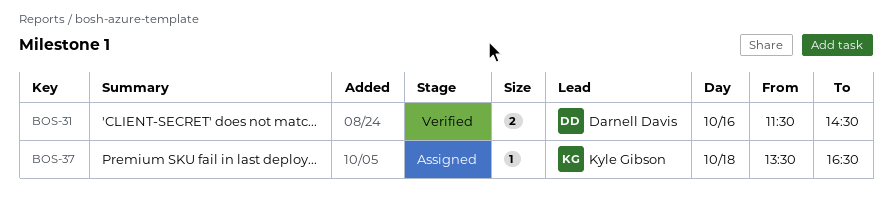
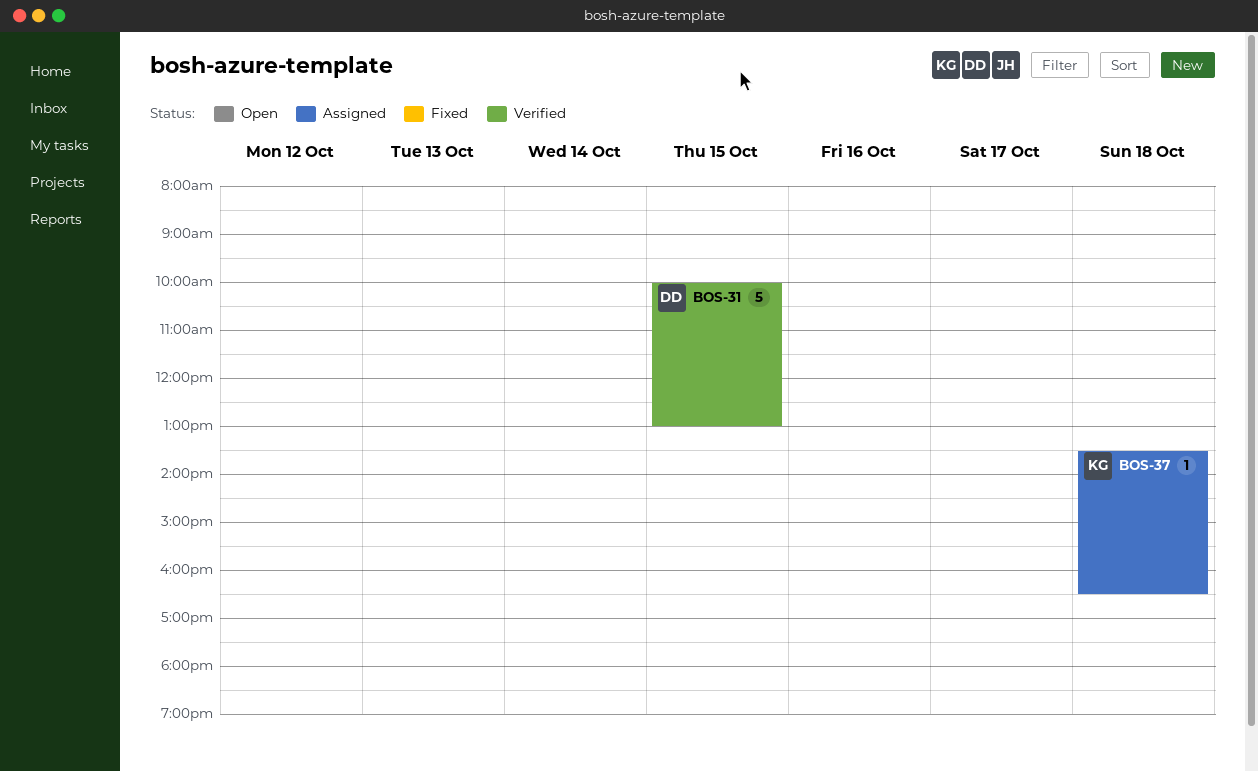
BOS-31, estimate: 2 -> 5
BOS-31, day: Oct 16 -> Oct 15
BOS-31, begins: 11:30 -> 10:00
BOS-31, ends: 14:30 -> 13:00

